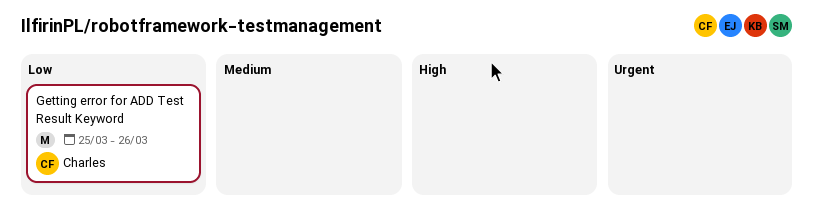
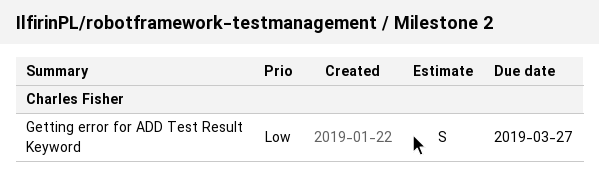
Getting error for ADD Test Result Keyword, estimate: M -> S
Getting error for ADD Test Result Keyword, due: Mar 26 -> Mar 27

